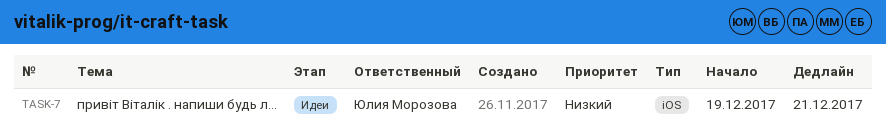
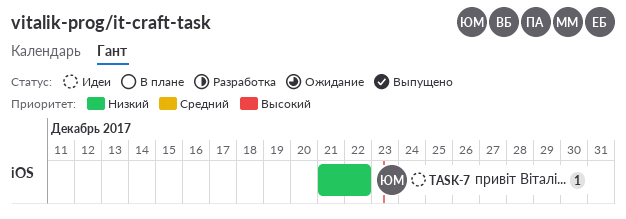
TASK-7, start: Dec 19 -> Dec 21
TASK-7, due: Dec 21 -> Dec 22

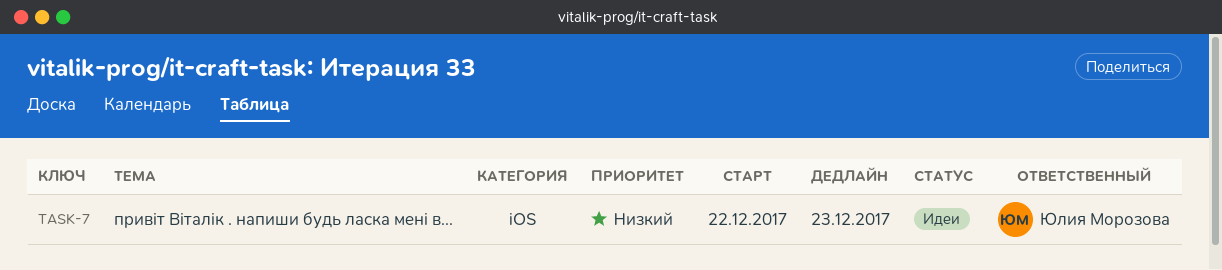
TASK-7, start: Dec 21 -> Dec 22
TASK-7, due: Dec 22 -> Dec 23

